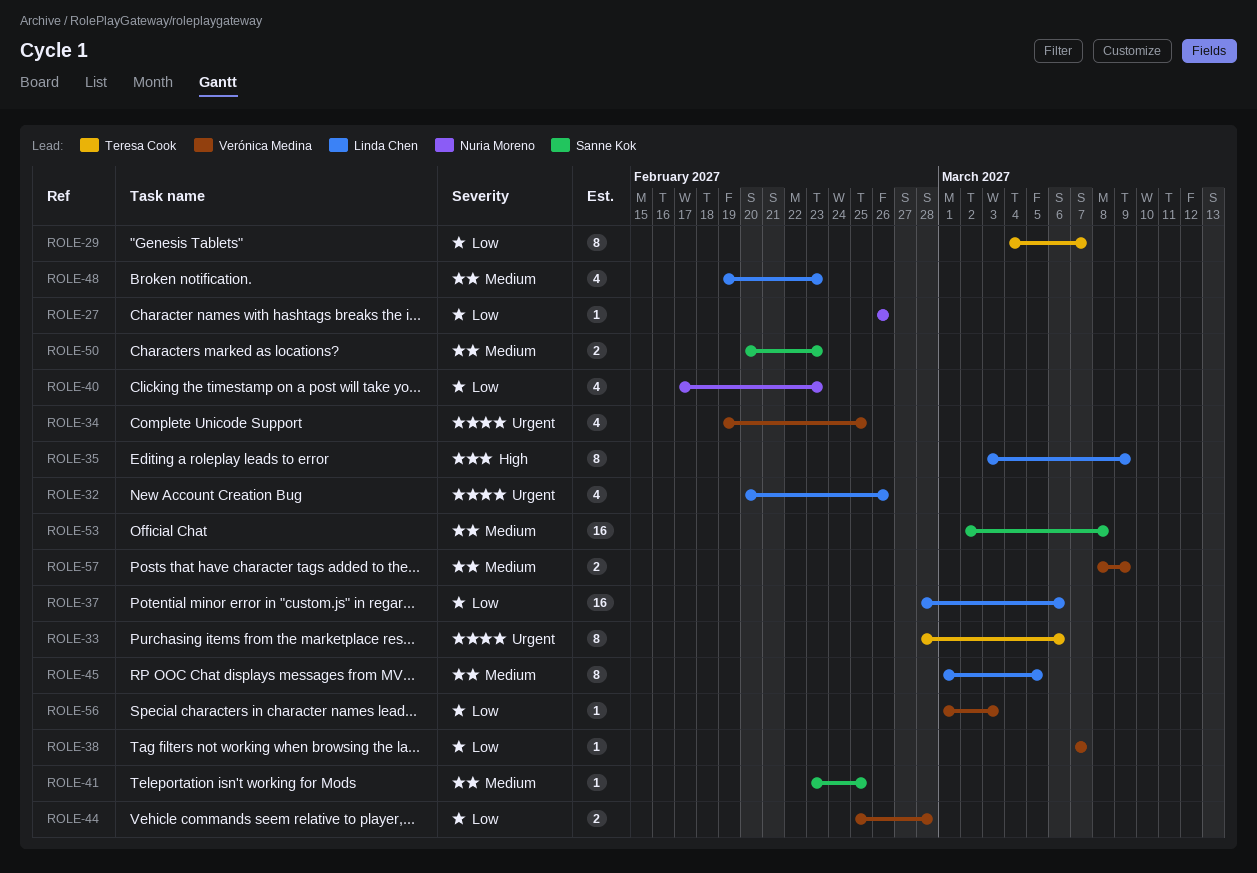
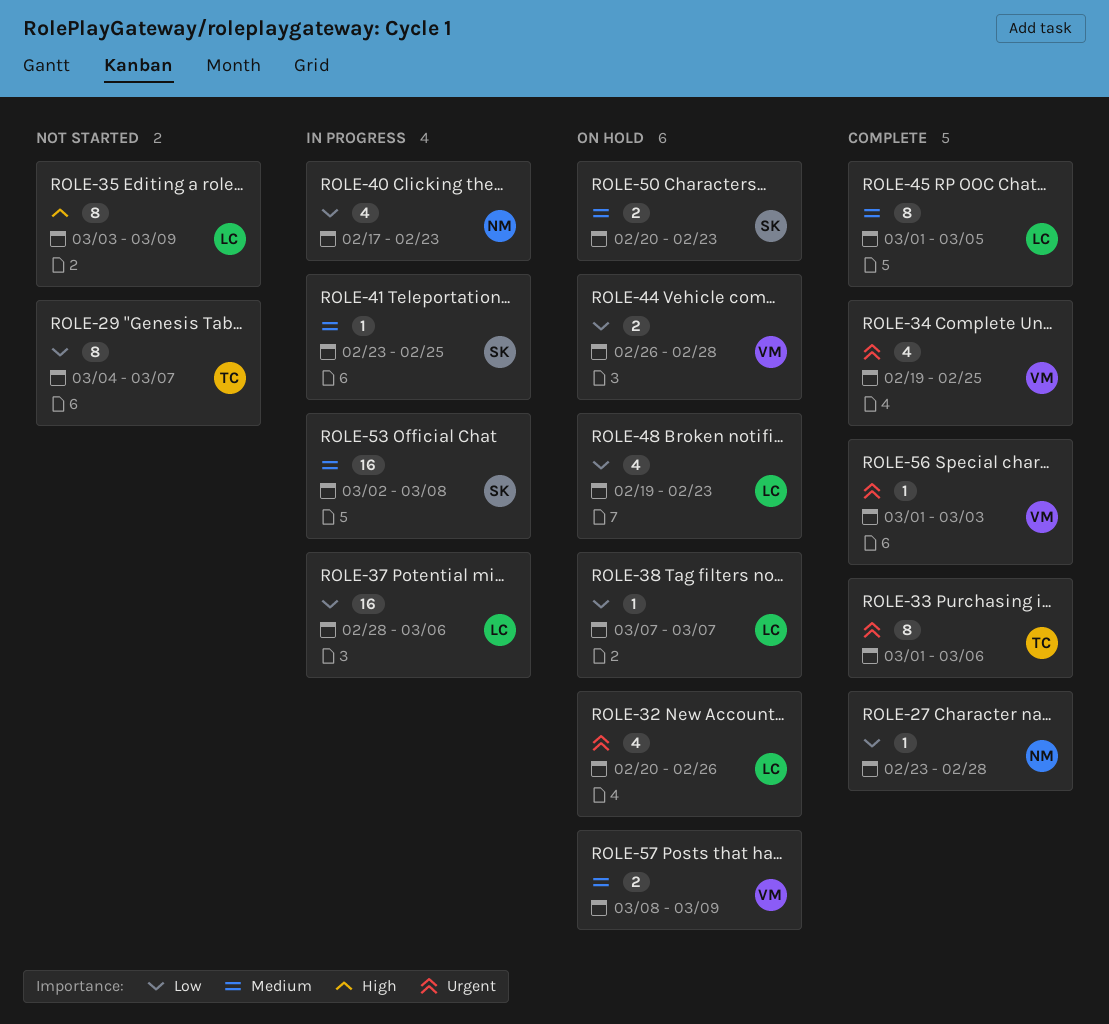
ROLE-27, start: Feb 26 -> Feb 23
ROLE-27, due: Feb 26 -> Feb 28
ROLE-33, start: Feb 28 -> Mar 1
ROLE-38, owner: Verónica Medina -> Linda Chen
ROLE-44, start: Feb 25 -> Feb 26
ROLE-48, priority: Medium -> Low
ROLE-56, priority: Low -> Urgent

